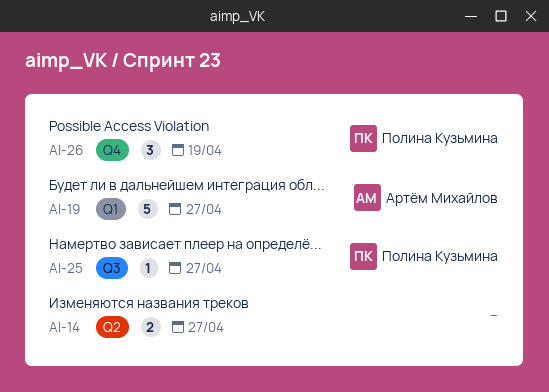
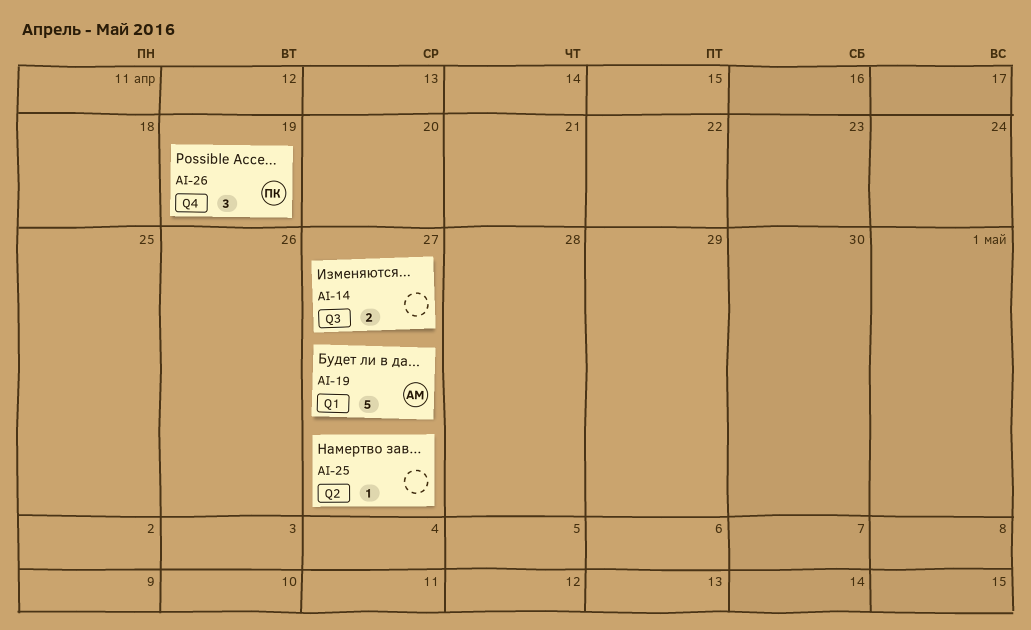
AI-14, label: Q2 -> Q3
AI-25, owner: Полина Кузьмина -> none
AI-25, label: Q3 -> Q2

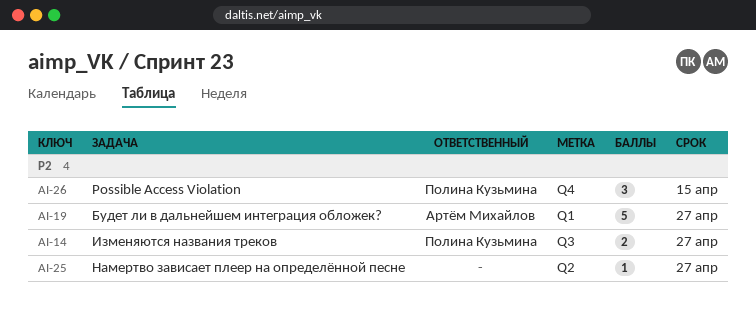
AI-14, owner: none -> Полина Кузьмина
AI-26, due: Apr 19 -> Apr 15

